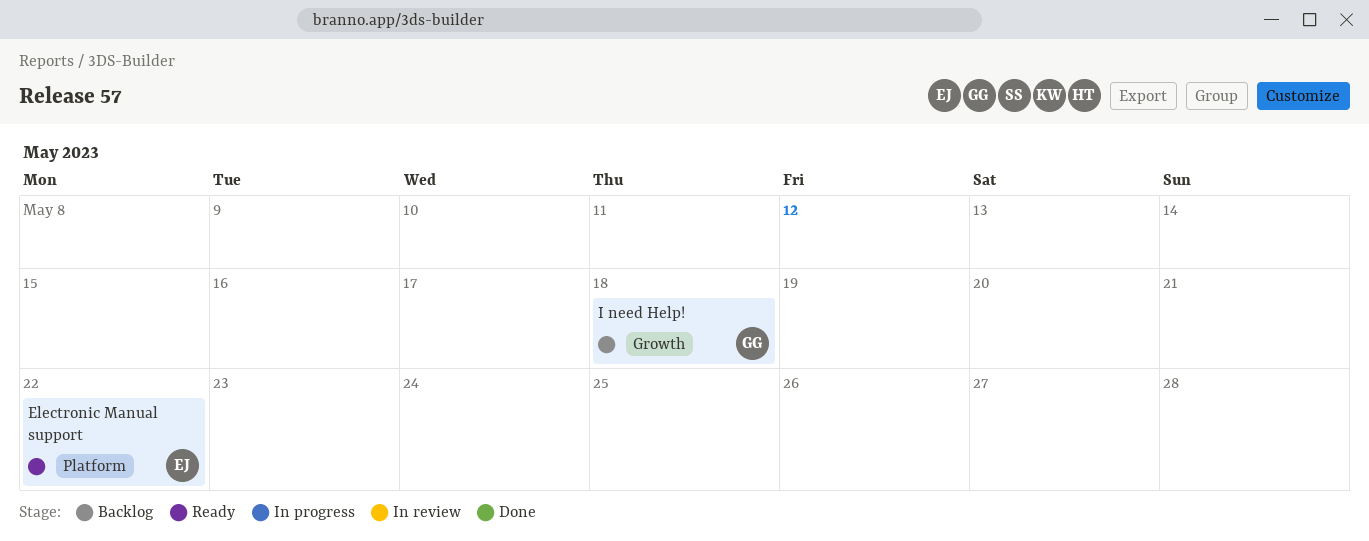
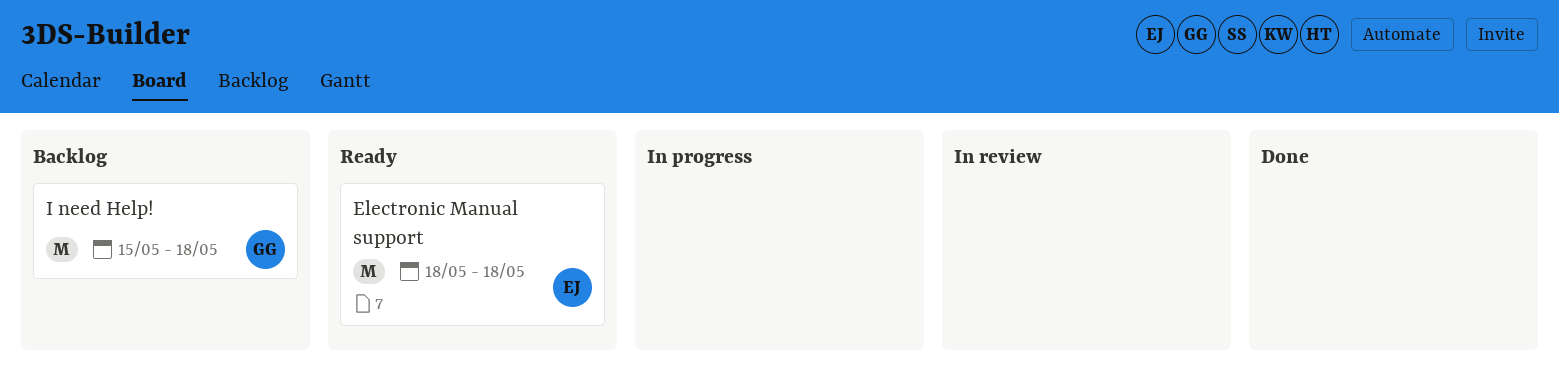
Electronic Manual support, due: May 22 -> May 18

